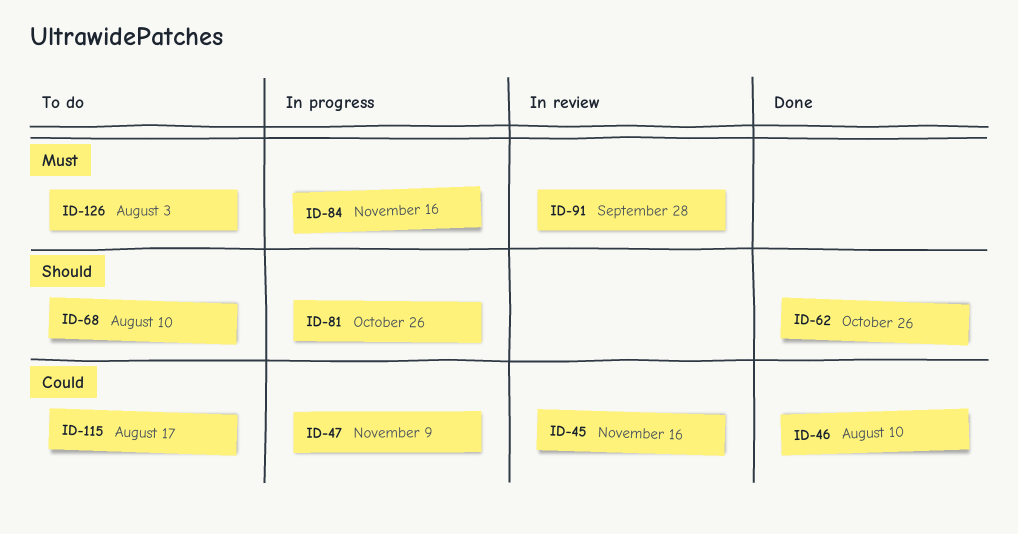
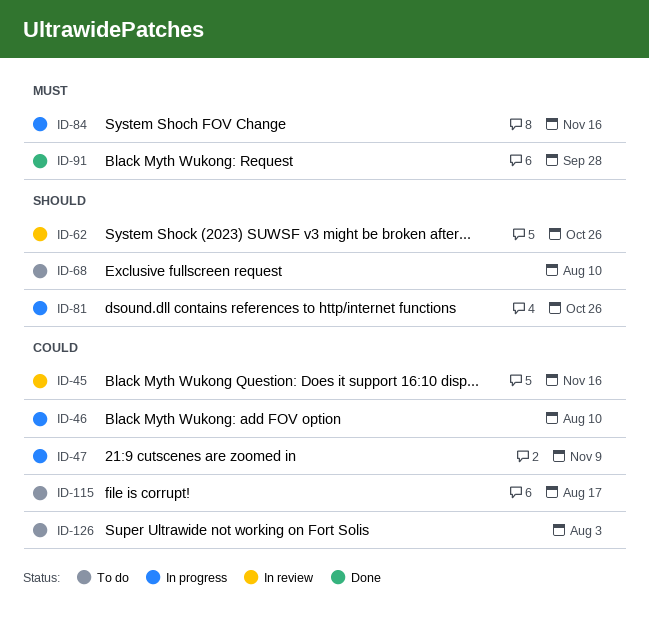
ID-46, status: Done -> In progress
ID-62, status: Done -> In review
ID-91, status: In review -> Done
ID-126, priority: Must -> Could

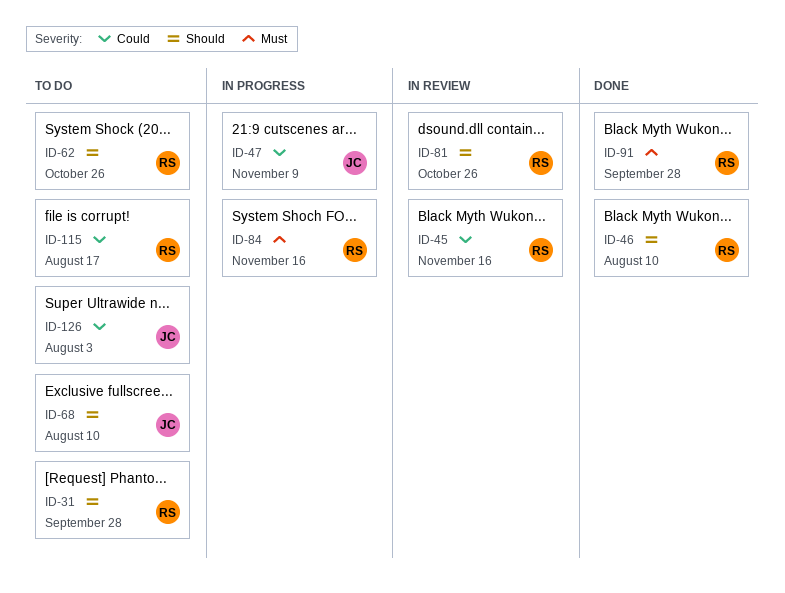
ID-31: none -> present
ID-46, status: In progress -> Done
ID-46, priority: Could -> Should
ID-62, status: In review -> To do
ID-81, status: In progress -> In review

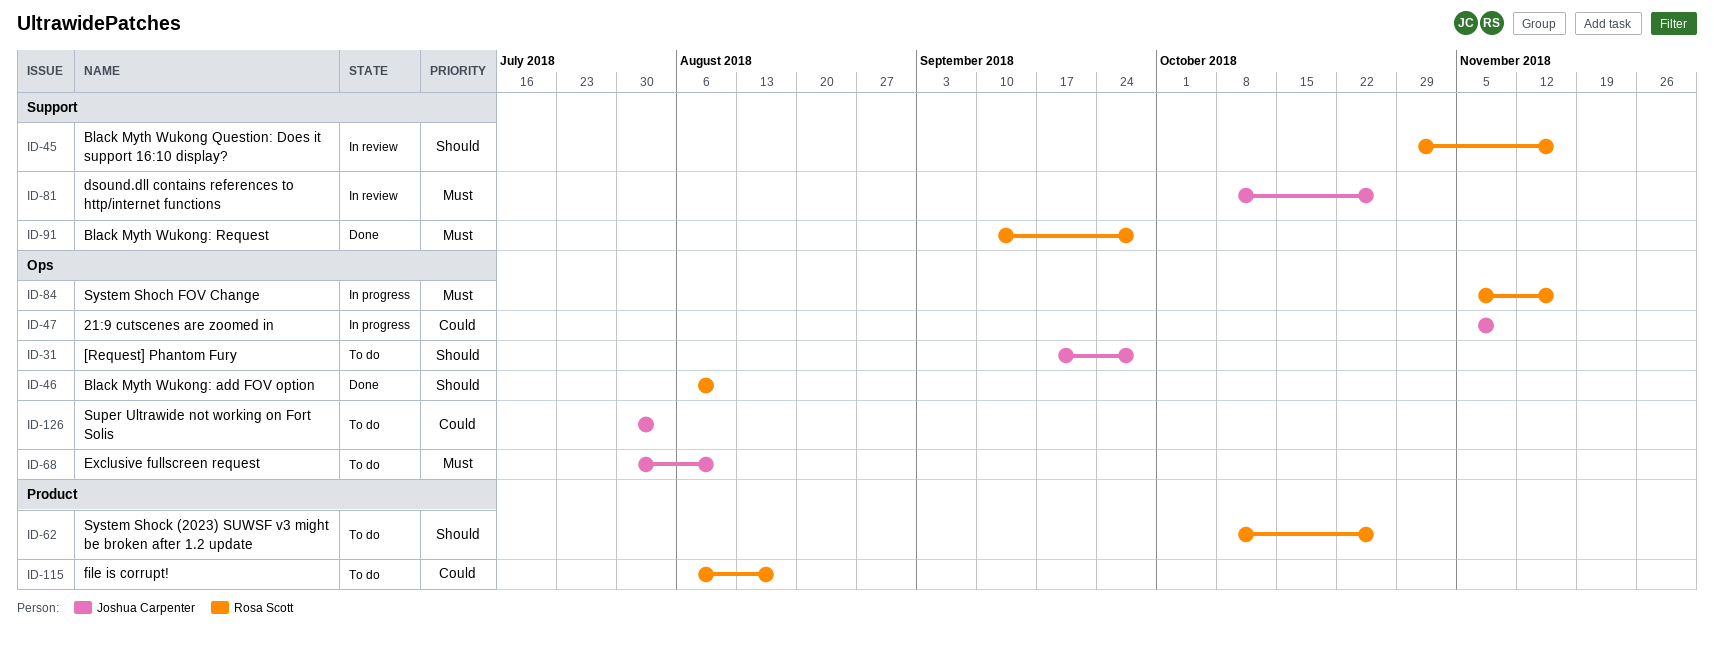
ID-31, owner: Rosa Scott -> Joshua Carpenter
ID-45, priority: Could -> Should
ID-68, priority: Should -> Must
ID-81, owner: Rosa Scott -> Joshua Carpenter
ID-81, priority: Should -> Must

